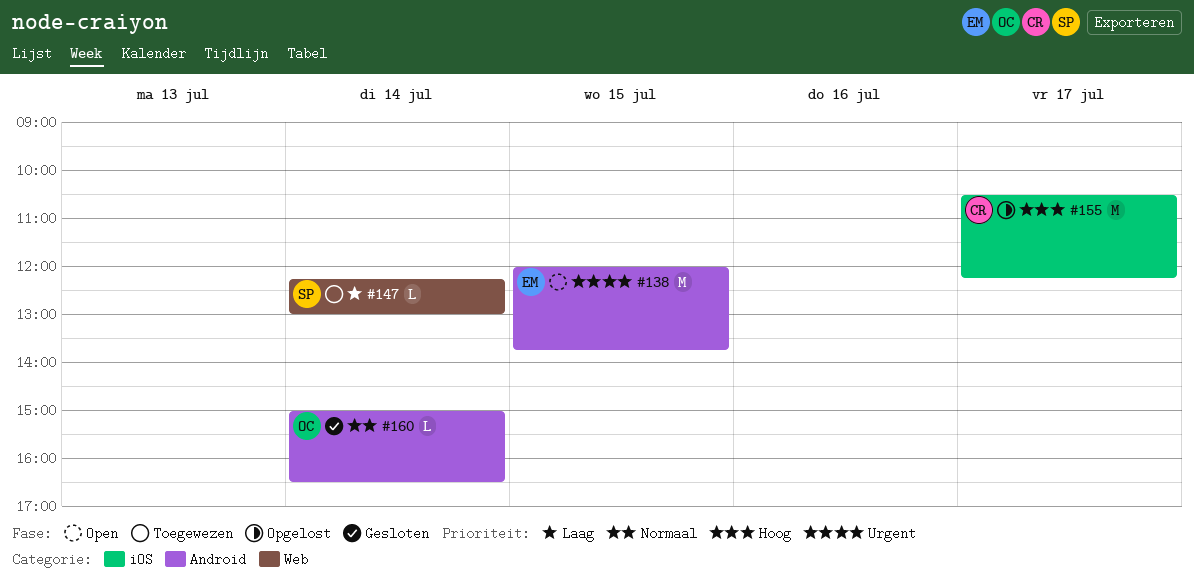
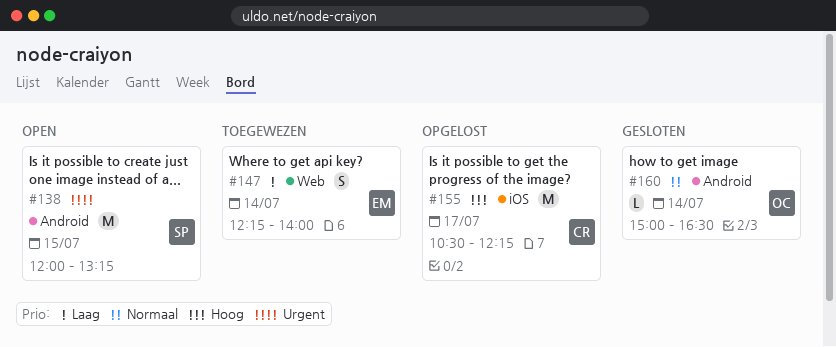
#138, owner: EM -> SP
#138, ends: 13:45 -> 13:15
#147, owner: SP -> EM
#147, estimate: L -> S
#147, ends: 13:00 -> 14:00

